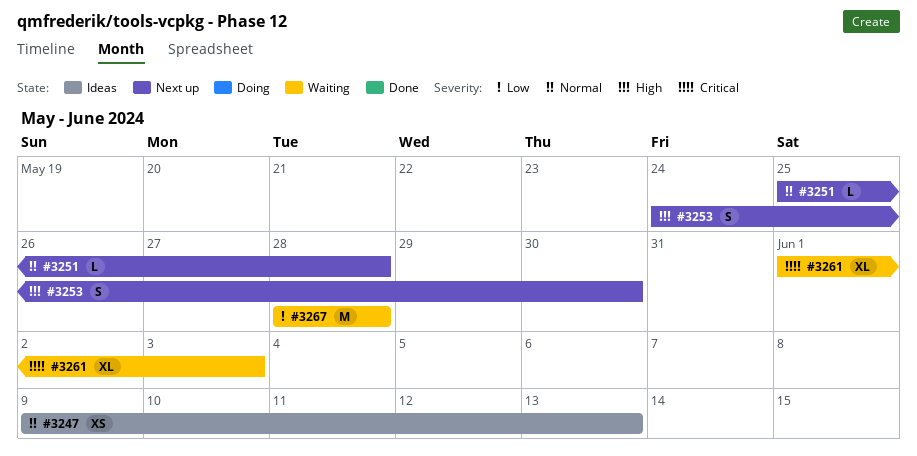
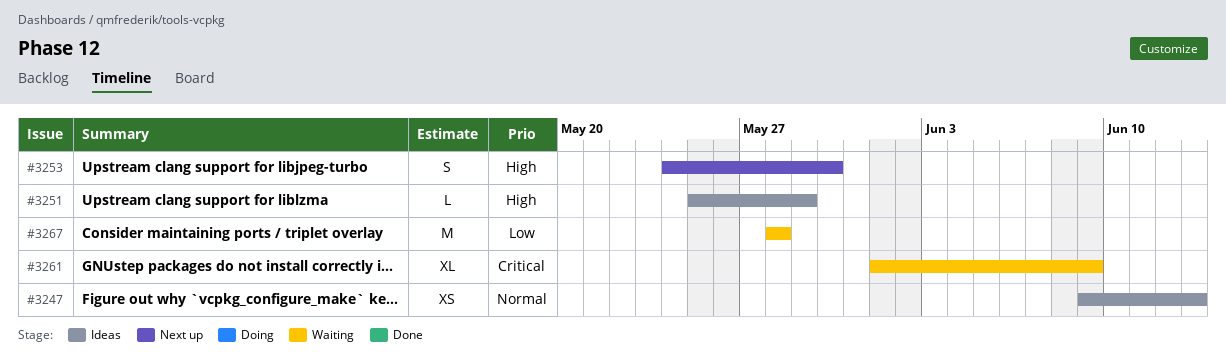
#3251, status: Next up -> Ideas
#3251, priority: Normal -> High
#3251, due: May 28 -> May 29
#3261, due: Jun 3 -> Jun 9

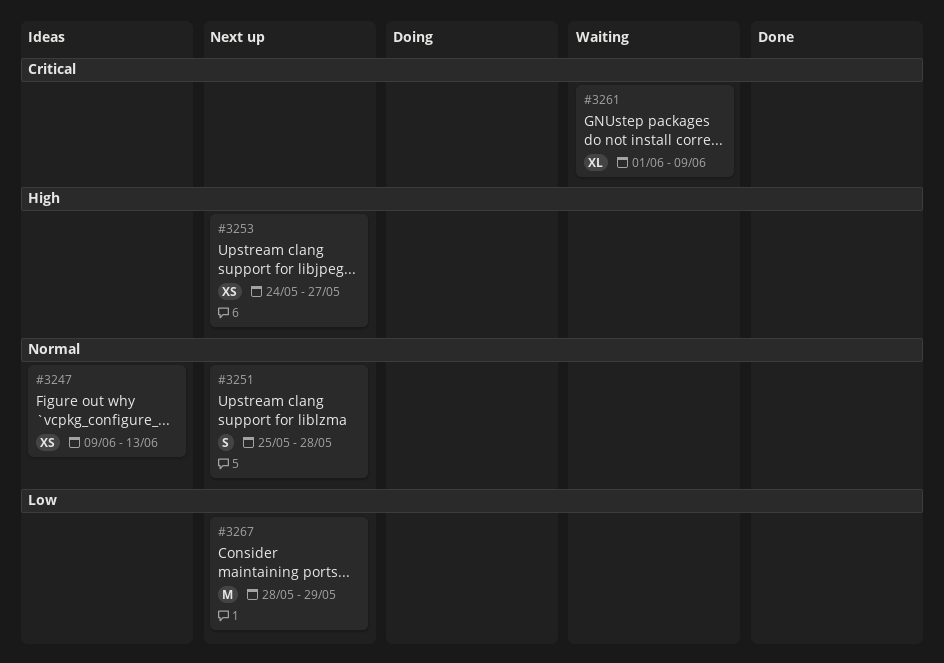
#3251, status: Ideas -> Next up
#3251, priority: High -> Normal
#3251, estimate: L -> S
#3251, due: May 29 -> May 28
#3253, estimate: S -> XS
#3253, due: May 30 -> May 27
#3267, status: Waiting -> Next up
#3267, due: May 28 -> May 29

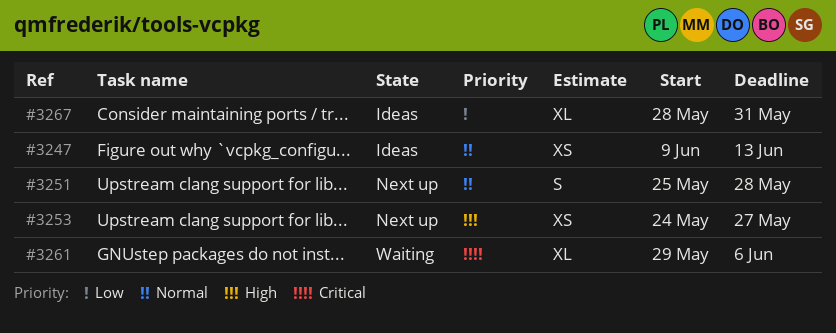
#3261, start: Jun 1 -> May 29
#3261, due: Jun 9 -> Jun 6
#3267, status: Next up -> Ideas
#3267, estimate: M -> XL
#3267, due: May 29 -> May 31

